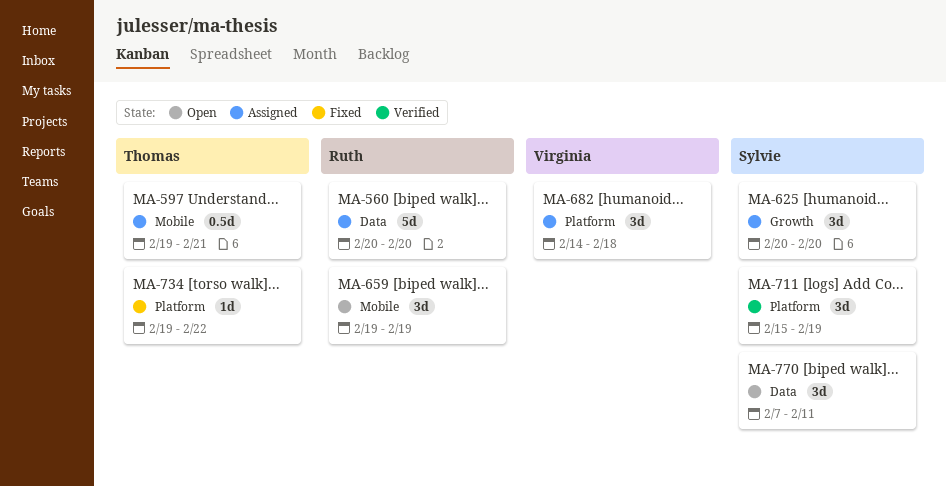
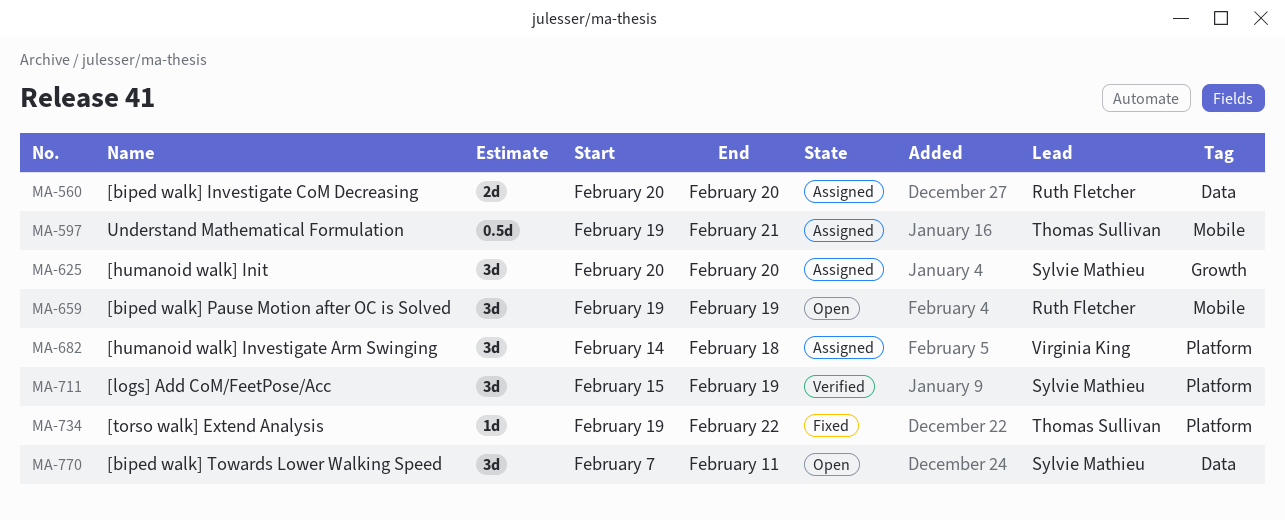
MA-560, estimate: 5d -> 2d

